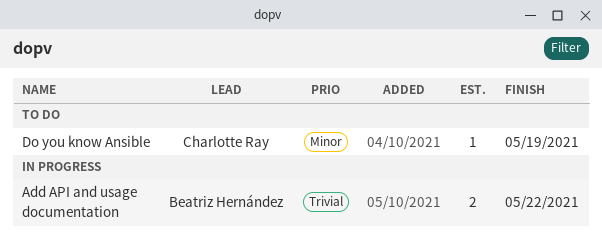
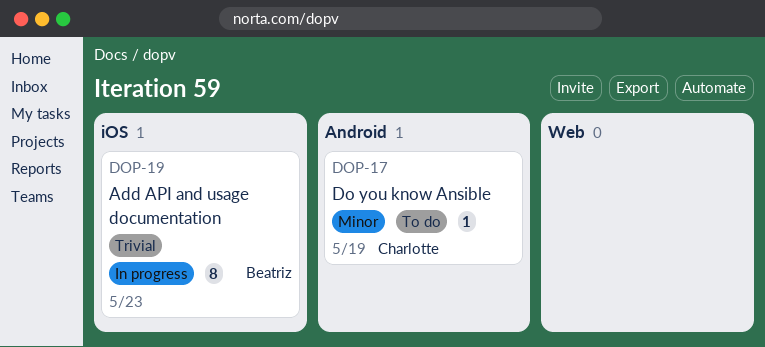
Add API and usage documentation, estimate: 2 -> 8
Add API and usage documentation, due: May 22 -> May 23

